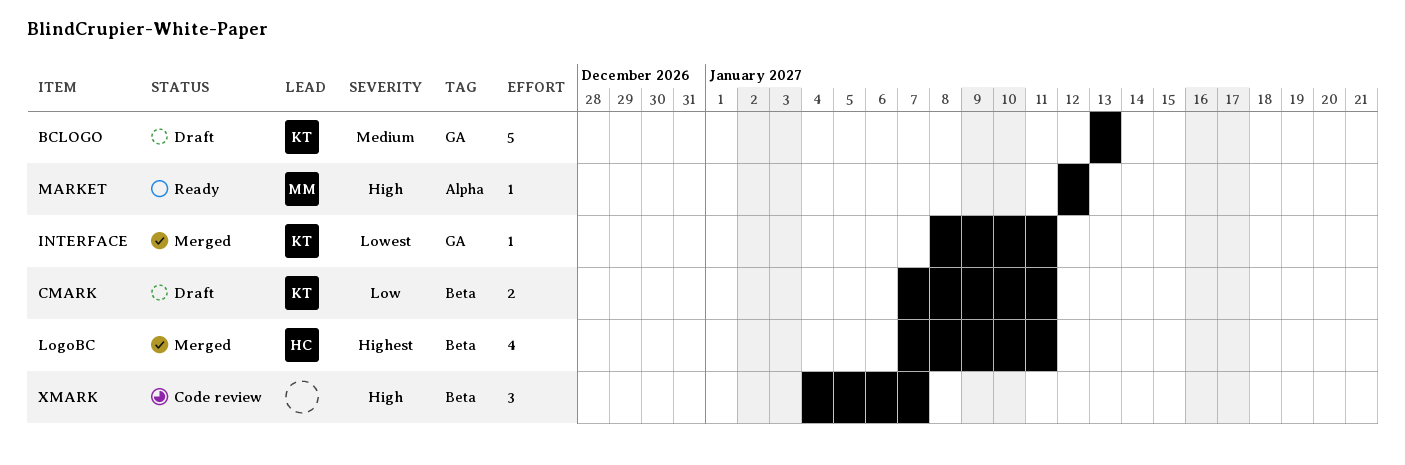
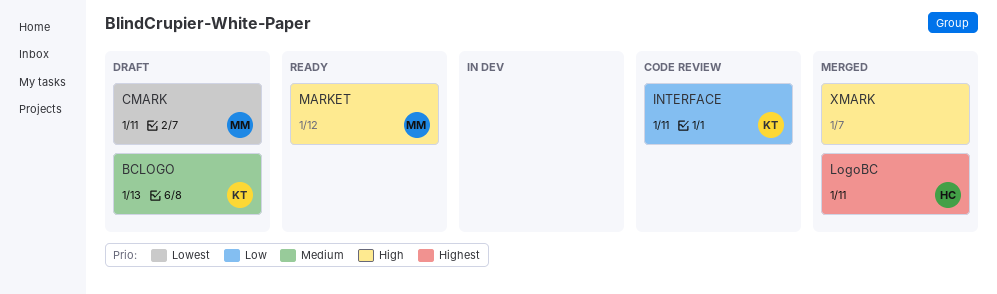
CMARK, owner: KT -> MM
CMARK, priority: Low -> Lowest
INTERFACE, status: Merged -> Code review
INTERFACE, priority: Lowest -> Low
XMARK, status: Code review -> Merged

